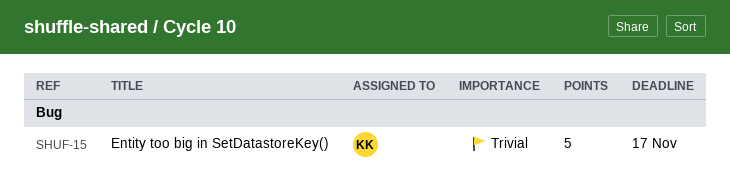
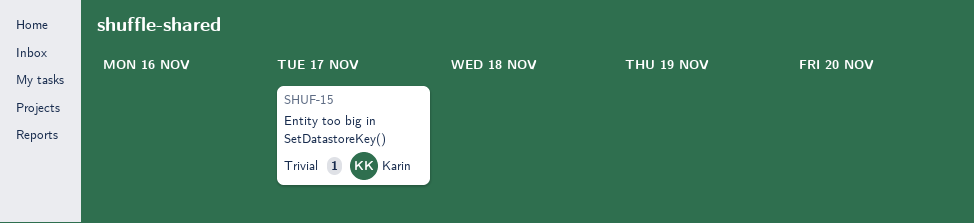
SHUF-15, estimate: 5 -> 1

